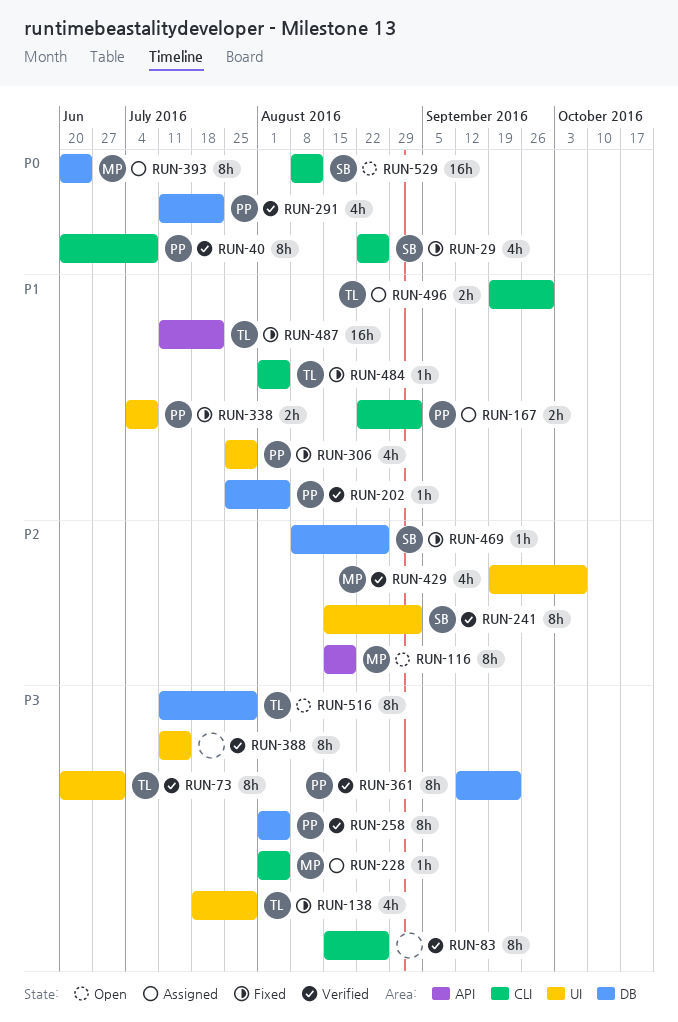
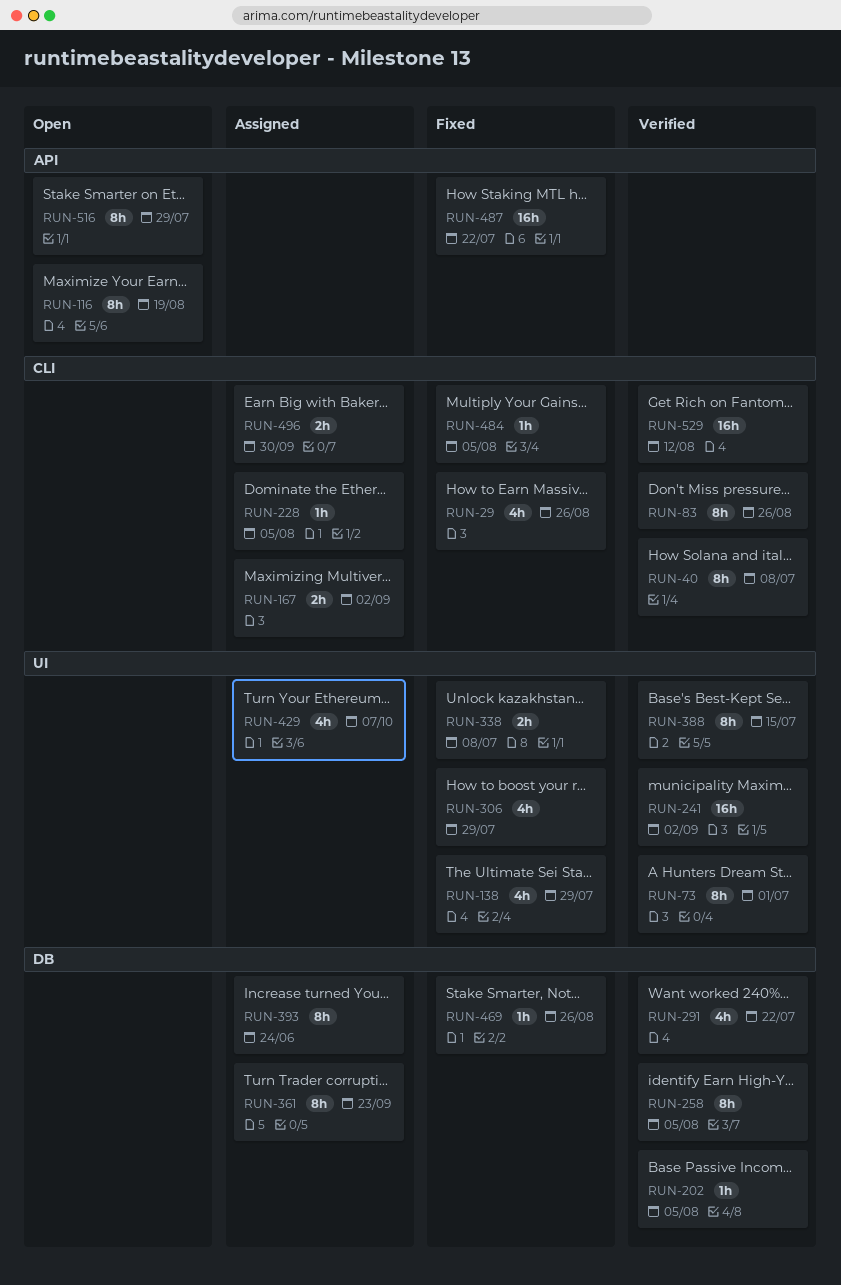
RUN-241, estimate: 8h -> 16h
RUN-361, status: Verified -> Assigned
RUN-429, status: Verified -> Assigned
RUN-516, label: DB -> API
RUN-529, status: Open -> Verified

